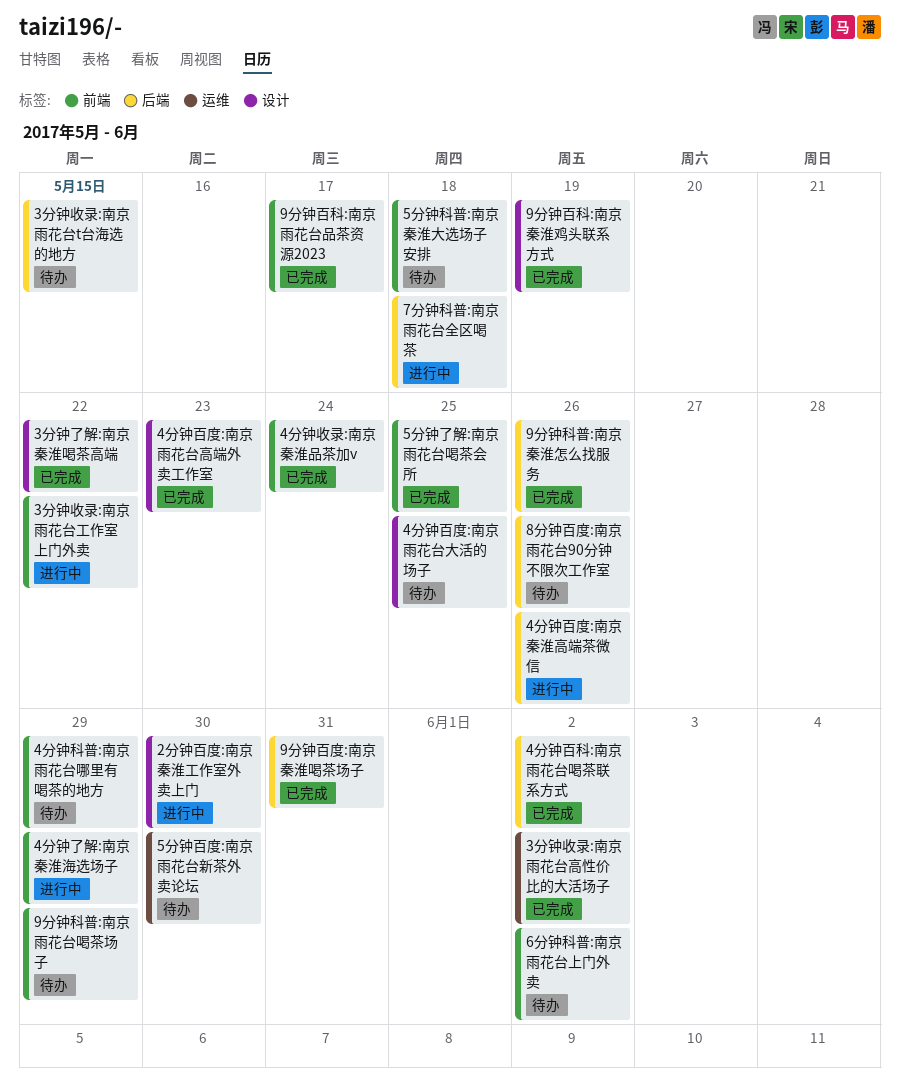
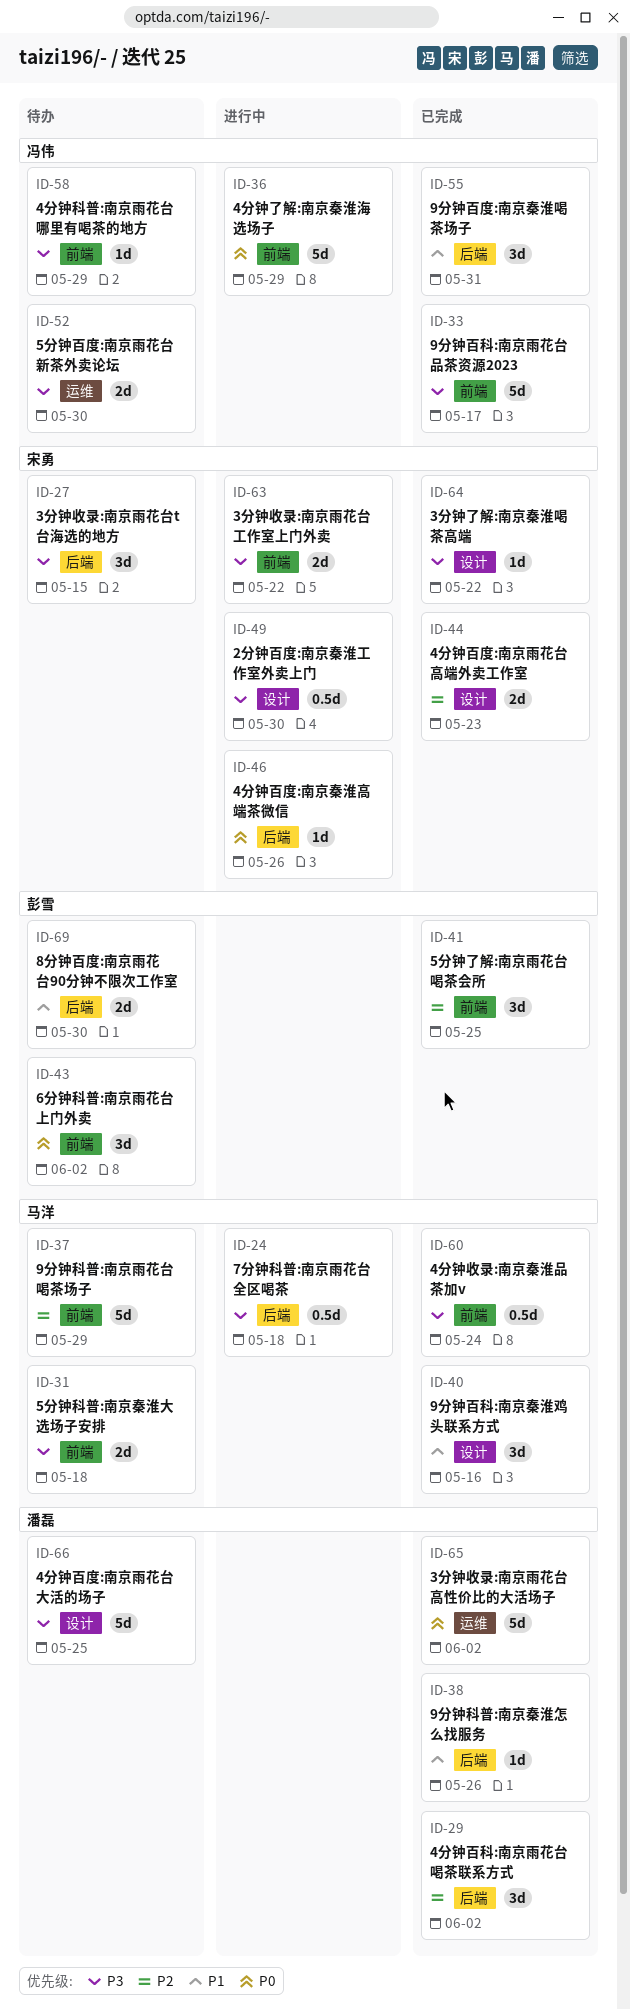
8分钟百度:南京雨花台90分钟不限次工作室, due: May 26 -> May 30
9分钟百科:南京秦淮鸡头联系方式, due: May 19 -> May 16

